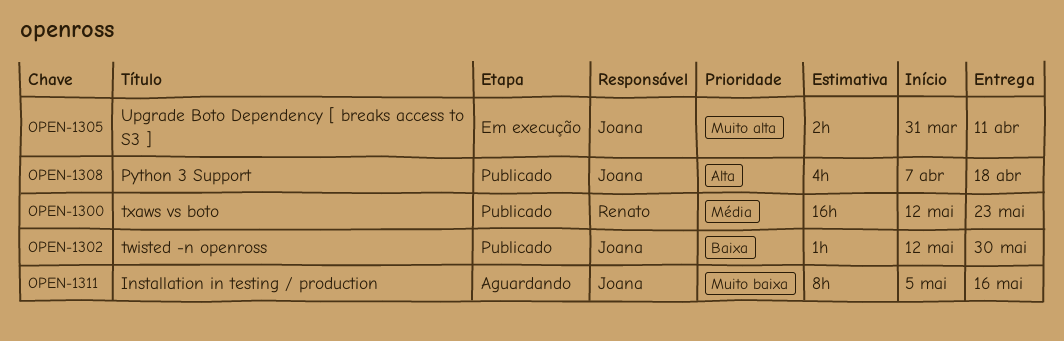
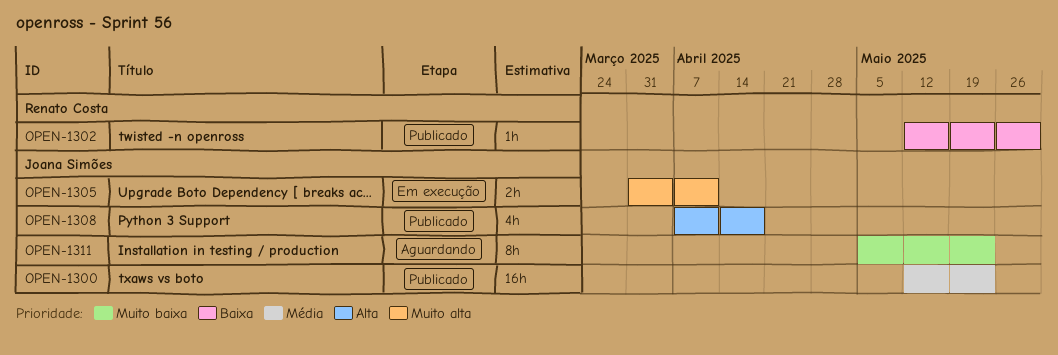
OPEN-1300, owner: Renato Costa -> Joana Simões
OPEN-1302, owner: Joana Simões -> Renato Costa
OPEN-1311, due: May 16 -> May 23

